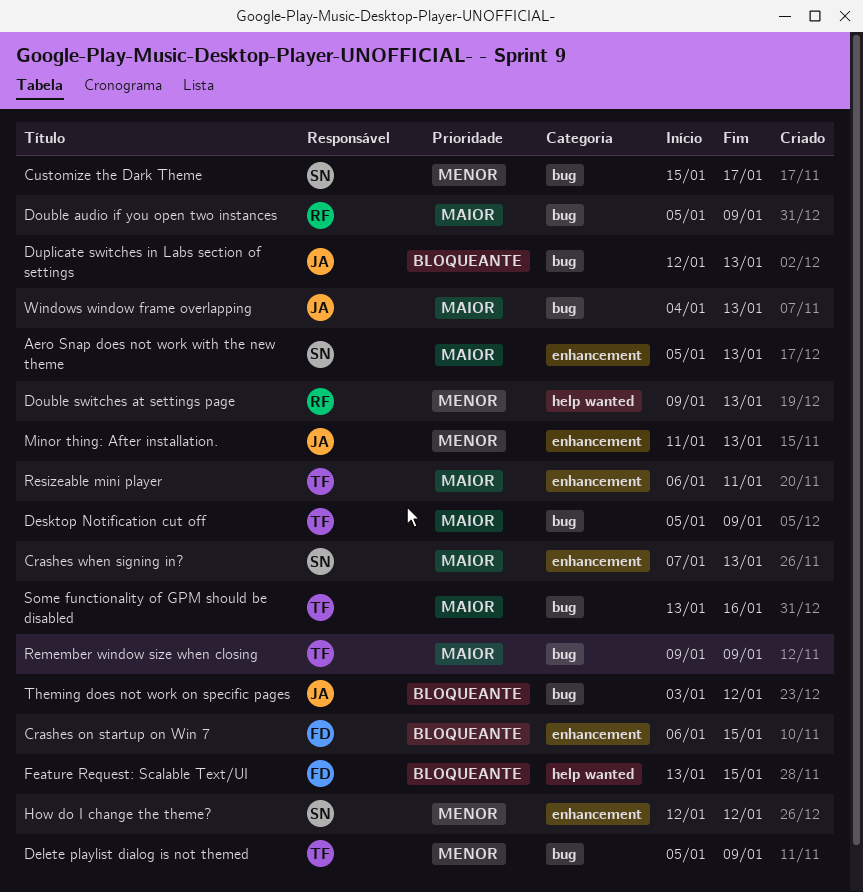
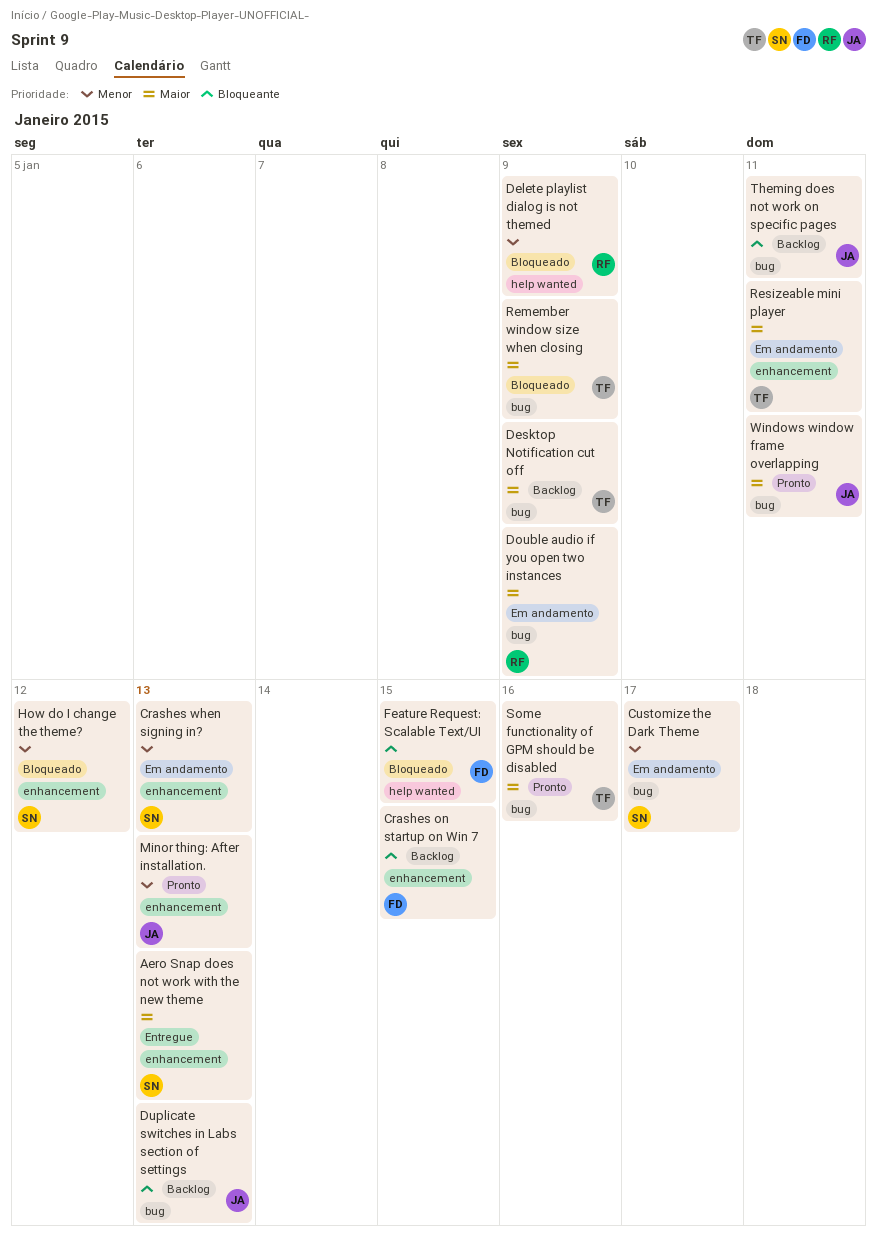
Crashes when signing in?, priority: Maior -> Menor
Delete playlist dialog is not themed, owner: TF -> RF
Delete playlist dialog is not themed, label: bug -> help wanted
Double switches at settings page: present -> none
Theming does not work on specific pages, due: Jan 12 -> Jan 11
Windows window frame overlapping, due: Jan 13 -> Jan 11

